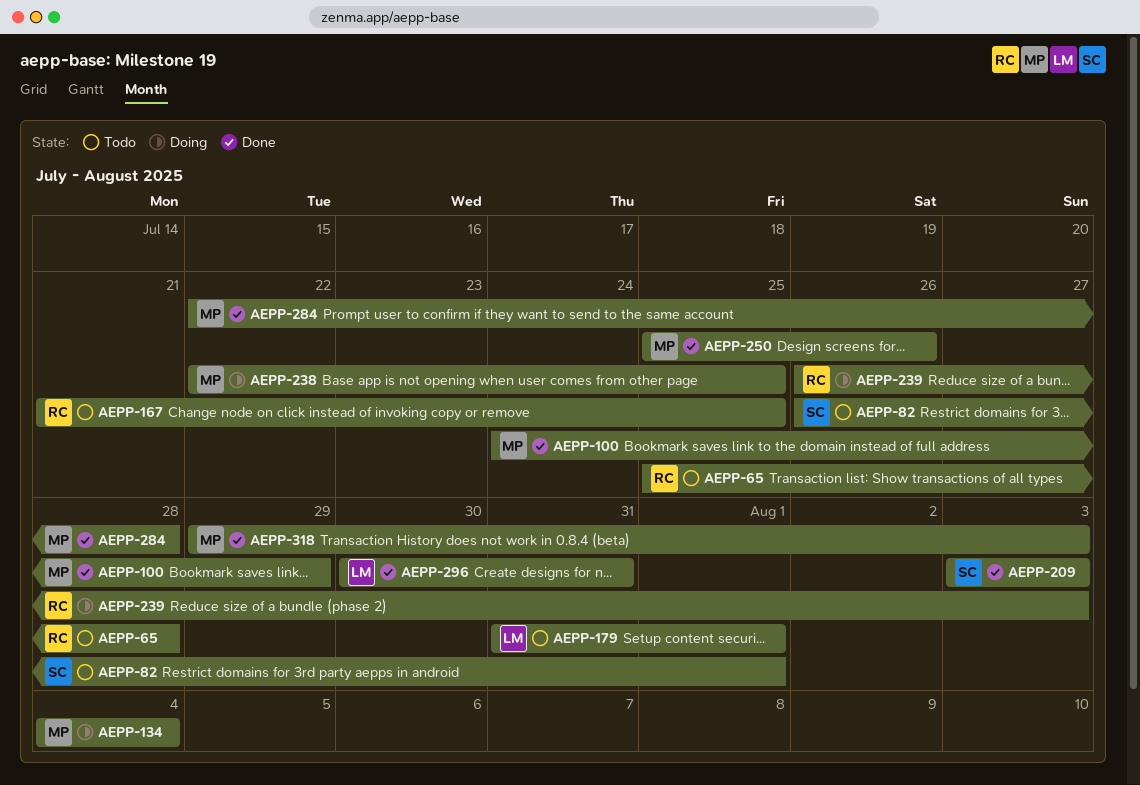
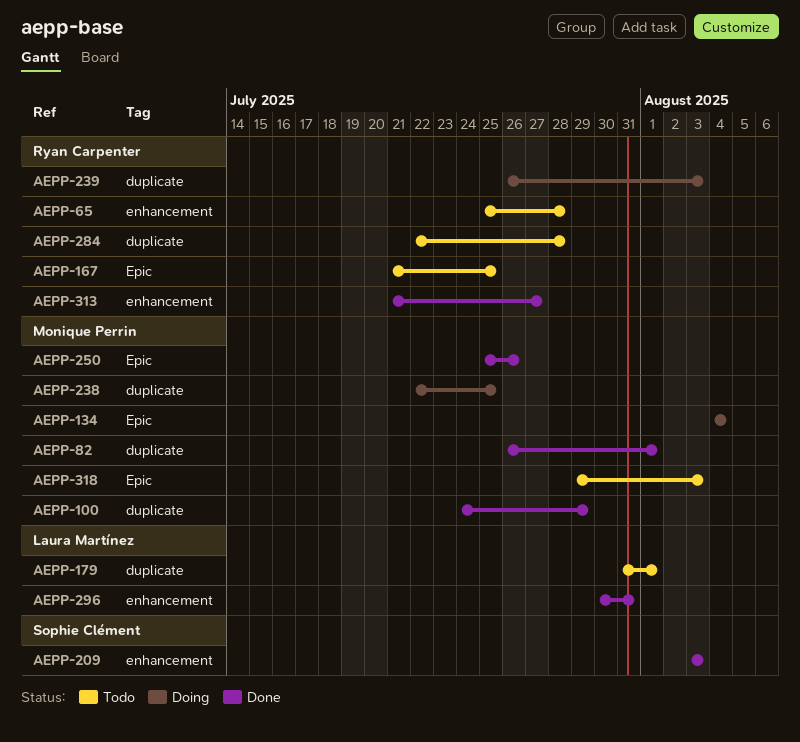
AEPP-82, status: Todo -> Done
AEPP-82, owner: Sophie Clément -> Monique Perrin
AEPP-284, status: Done -> Todo
AEPP-284, owner: Monique Perrin -> Ryan Carpenter
AEPP-313: none -> present
AEPP-318, status: Done -> Todo

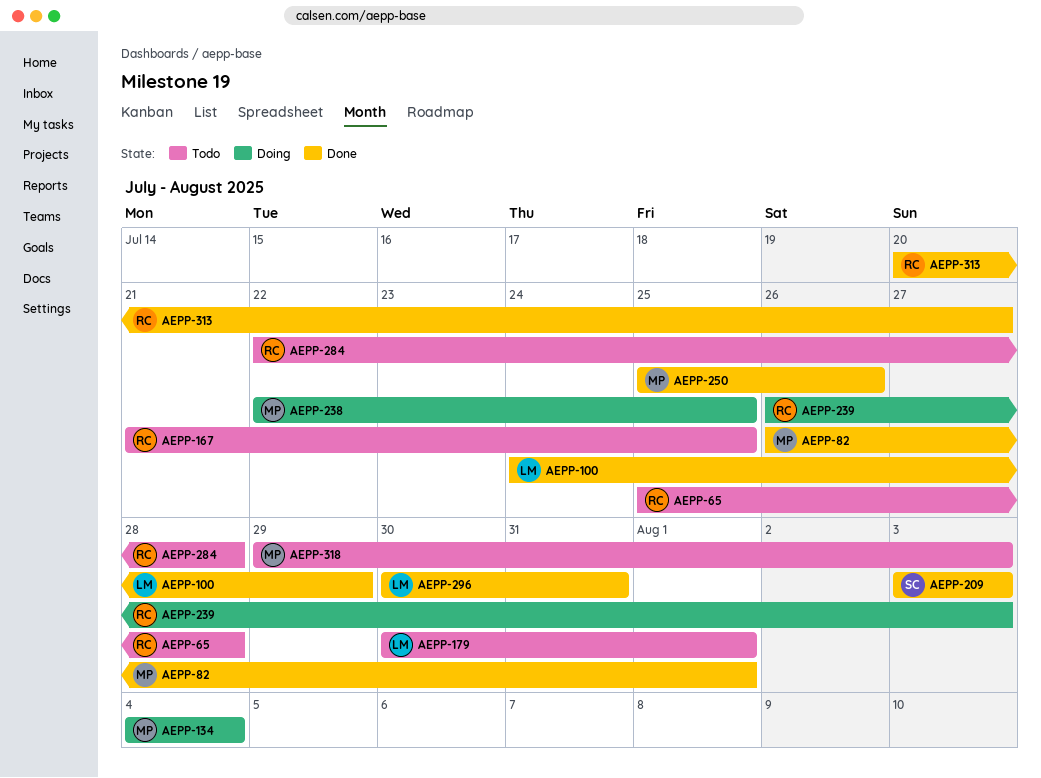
AEPP-100, owner: Monique Perrin -> Laura Martínez
AEPP-179, start: Jul 31 -> Jul 30
AEPP-313, start: Jul 21 -> Jul 20

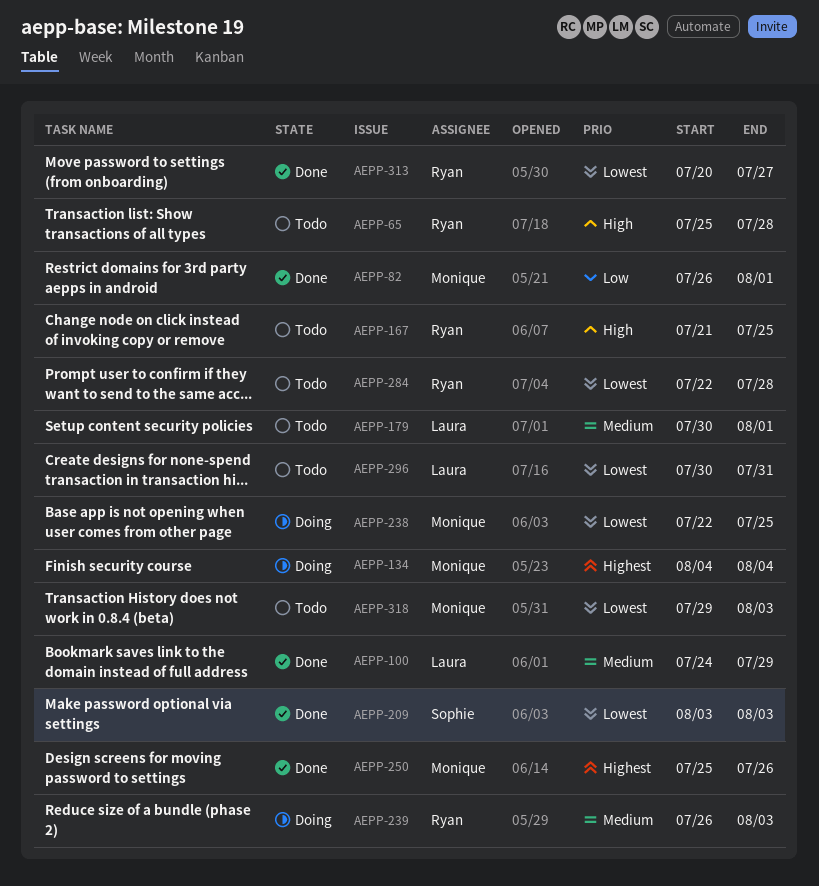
AEPP-296, status: Done -> Todo

